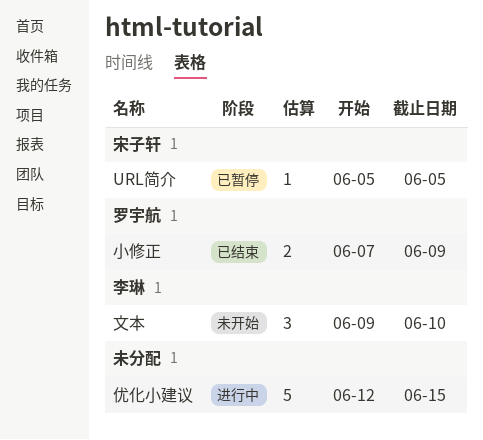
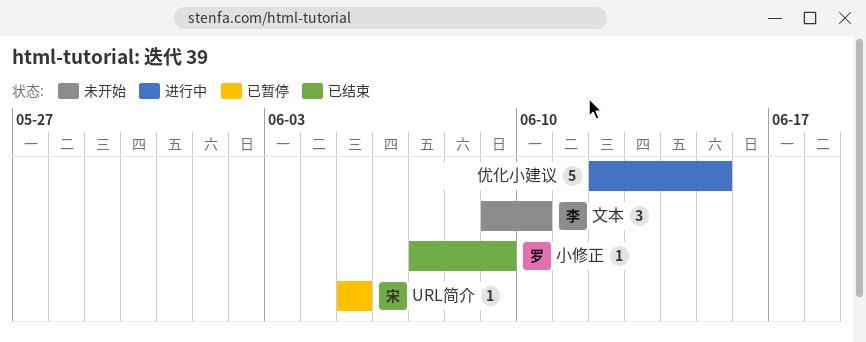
小修正, estimate: 2 -> 1

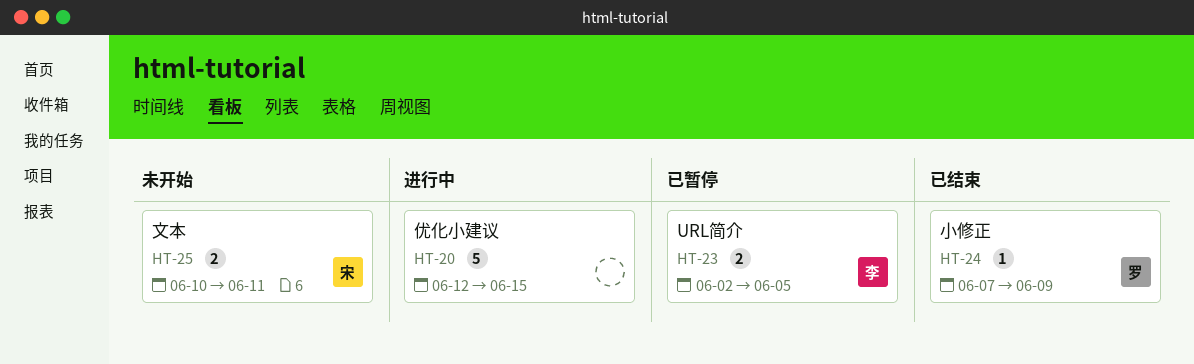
URL简介, owner: 宋 -> 李
URL简介, estimate: 1 -> 2
URL简介, start: Jun 5 -> Jun 2
文本, owner: 李 -> 宋
文本, estimate: 3 -> 2
文本, start: Jun 9 -> Jun 10
文本, due: Jun 10 -> Jun 11

